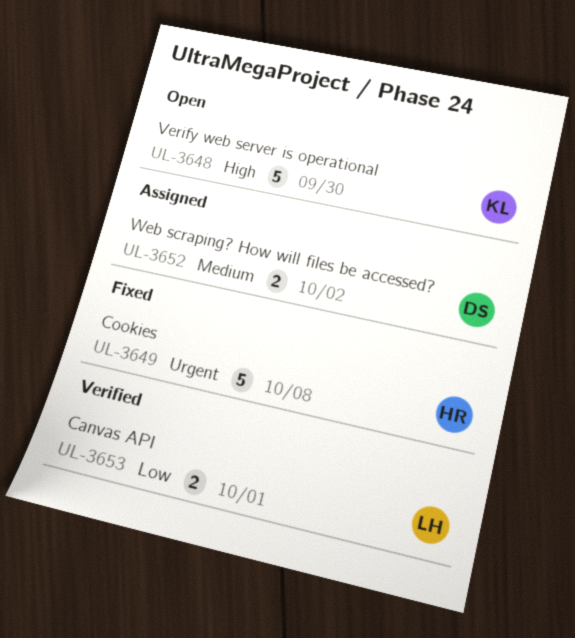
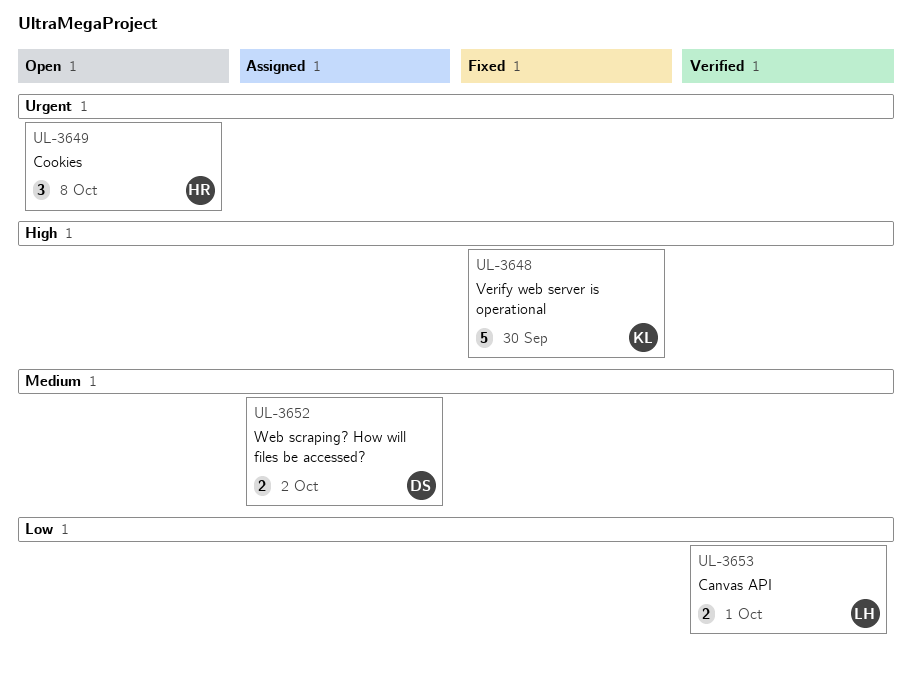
UL-3648, status: Open -> Fixed
UL-3649, status: Fixed -> Open
UL-3649, estimate: 5 -> 3

